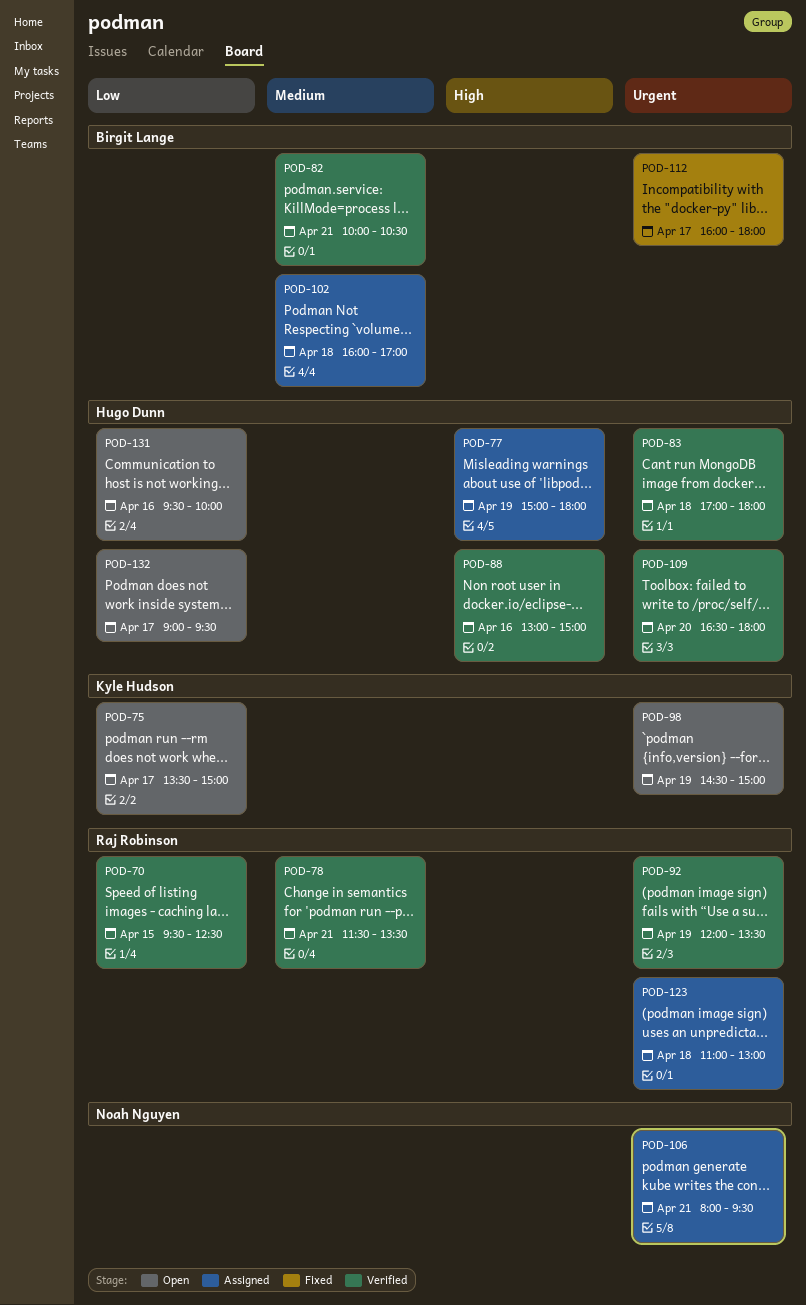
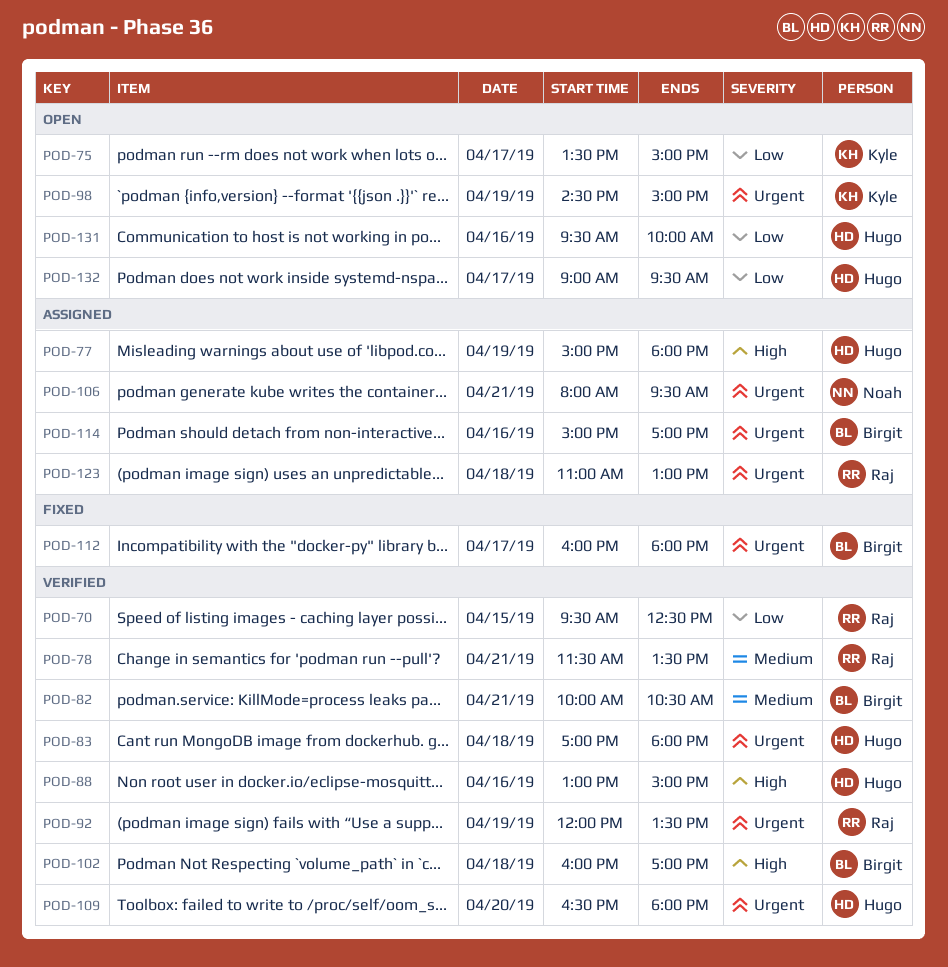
POD-102, status: Assigned -> Verified
POD-102, priority: Medium -> High
POD-114: none -> present

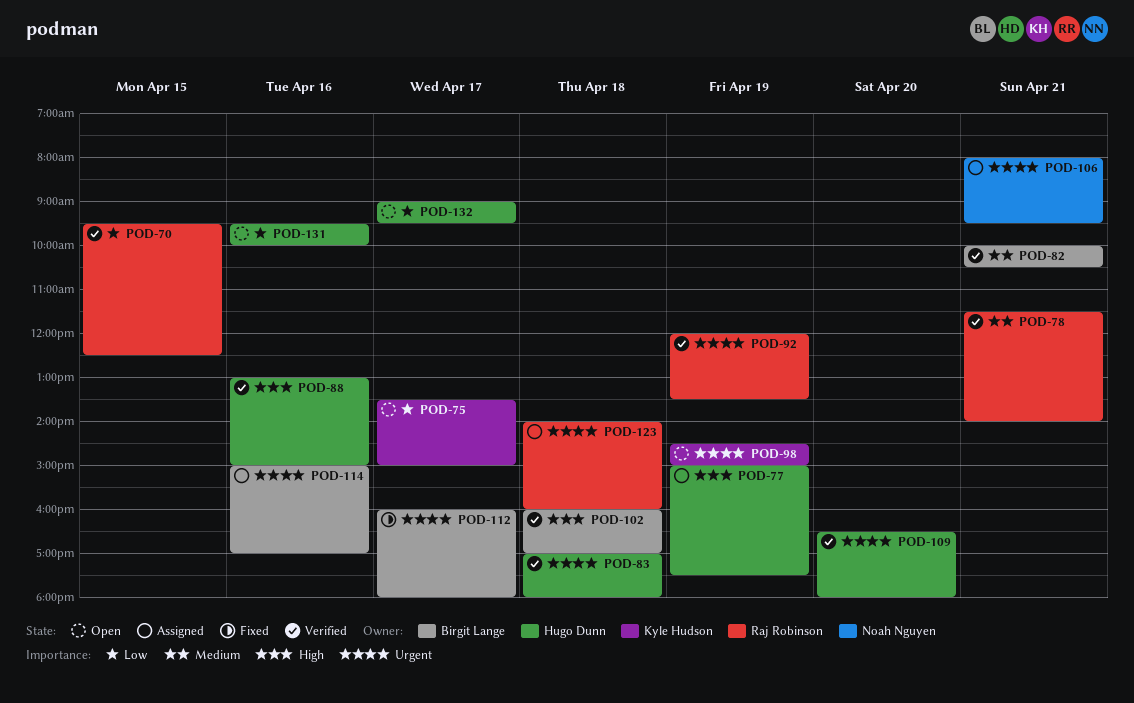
POD-77, ends: 18:00 -> 17:30
POD-78, ends: 13:30 -> 14:00
POD-123, begins: 11:00 -> 14:00
POD-123, ends: 13:00 -> 16:00

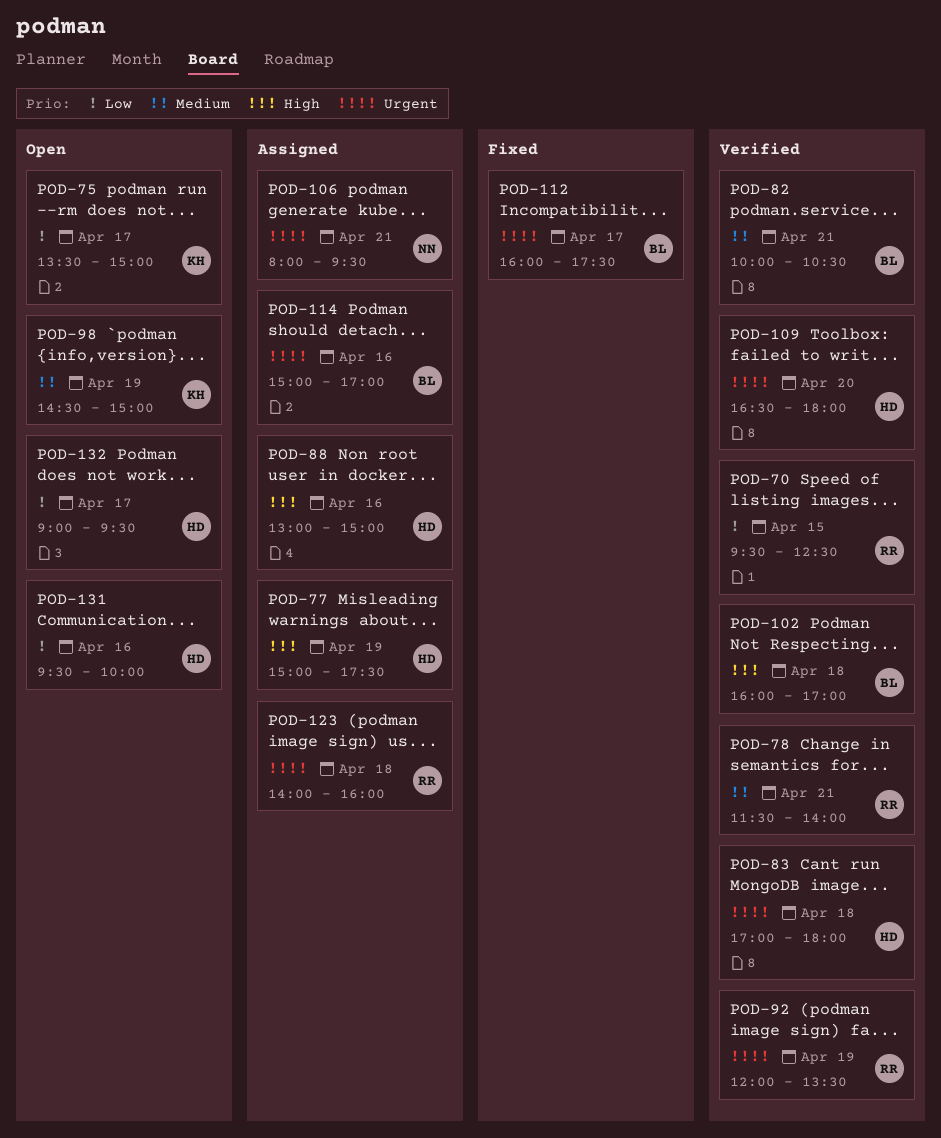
POD-88, status: Verified -> Assigned
POD-98, priority: Urgent -> Medium
POD-112, ends: 18:00 -> 17:30

